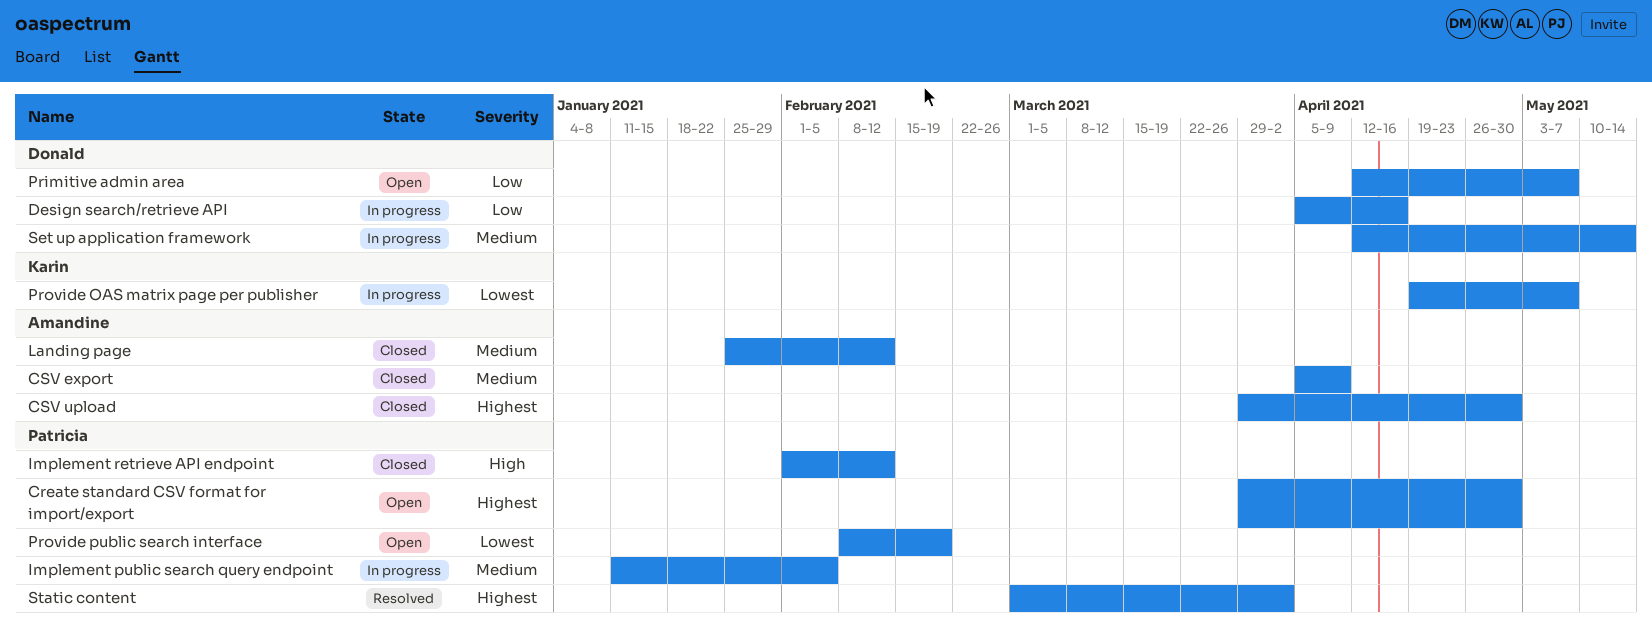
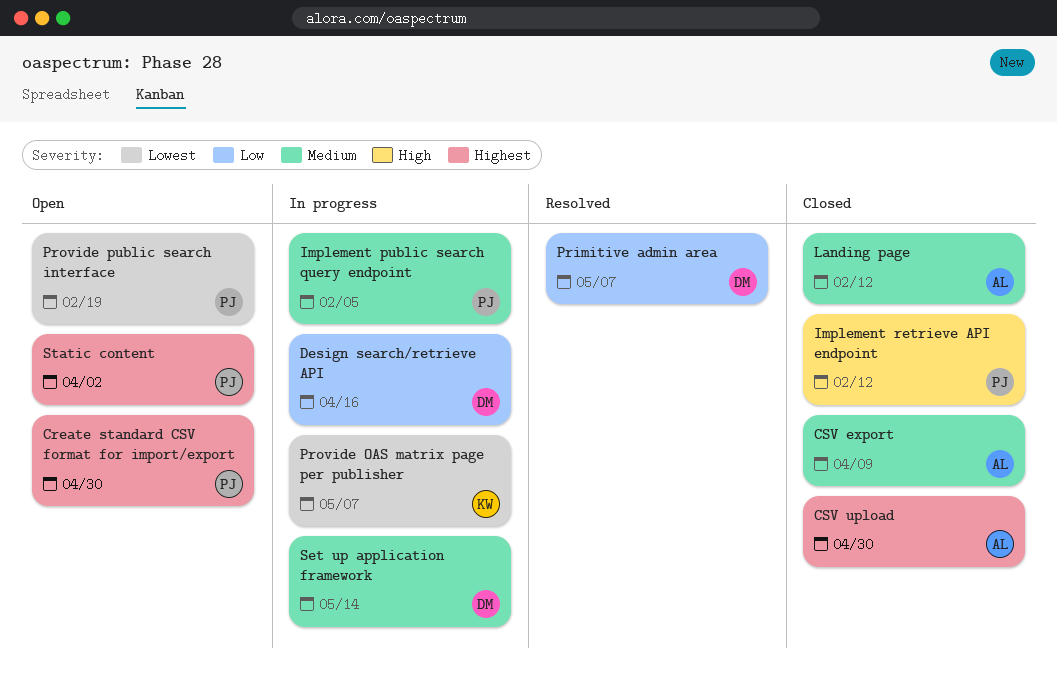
Primitive admin area, status: Open -> Resolved
Static content, status: Resolved -> Open

